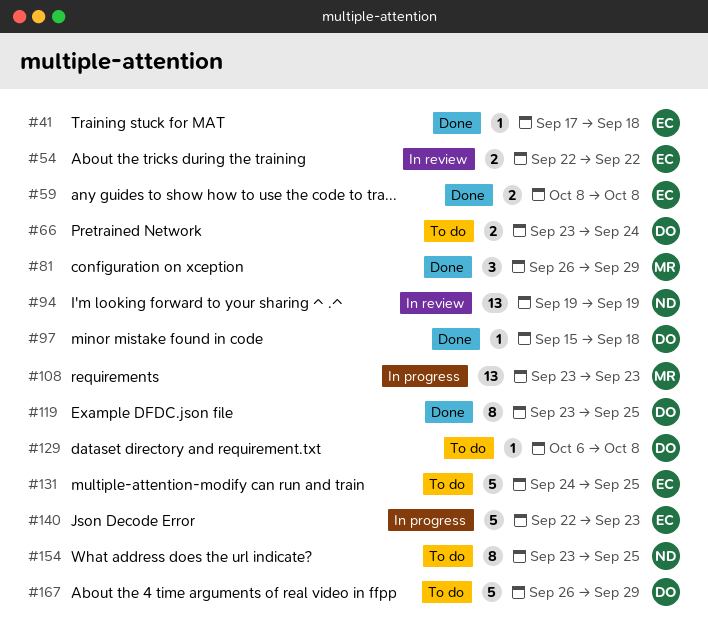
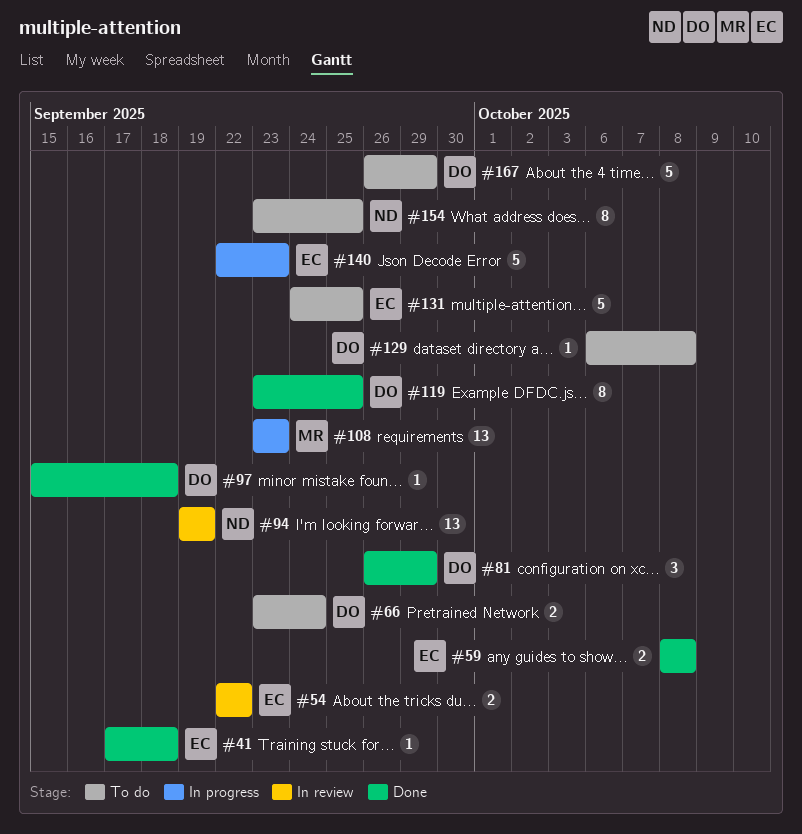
#81, owner: MR -> DO

